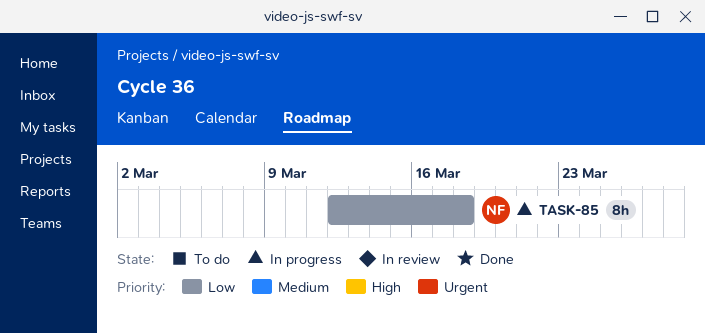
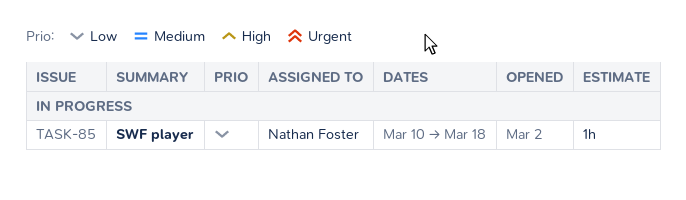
TASK-85, estimate: 8h -> 1h
TASK-85, start: Mar 12 -> Mar 10

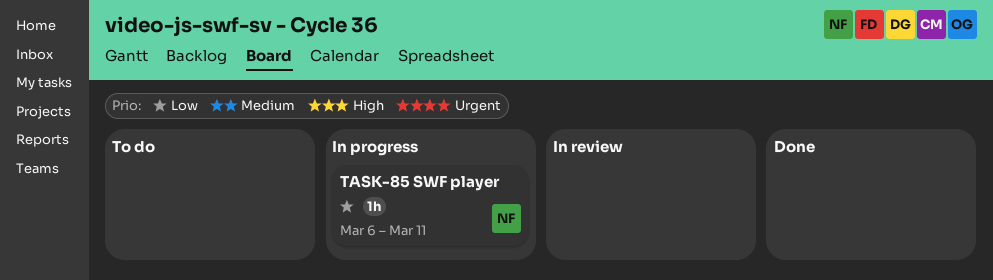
TASK-85, start: Mar 10 -> Mar 6
TASK-85, due: Mar 18 -> Mar 11

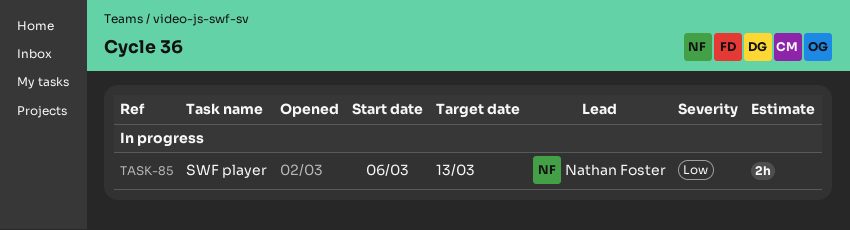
TASK-85, estimate: 1h -> 2h
TASK-85, due: Mar 11 -> Mar 13

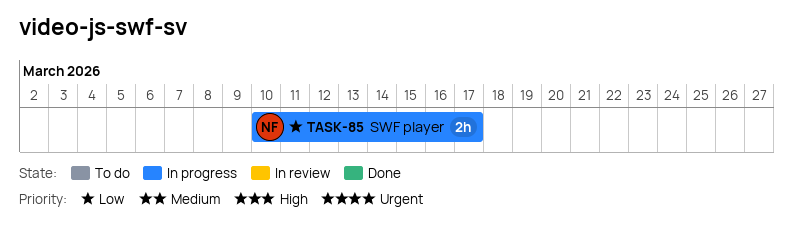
TASK-85, start: Mar 6 -> Mar 10
TASK-85, due: Mar 13 -> Mar 17

